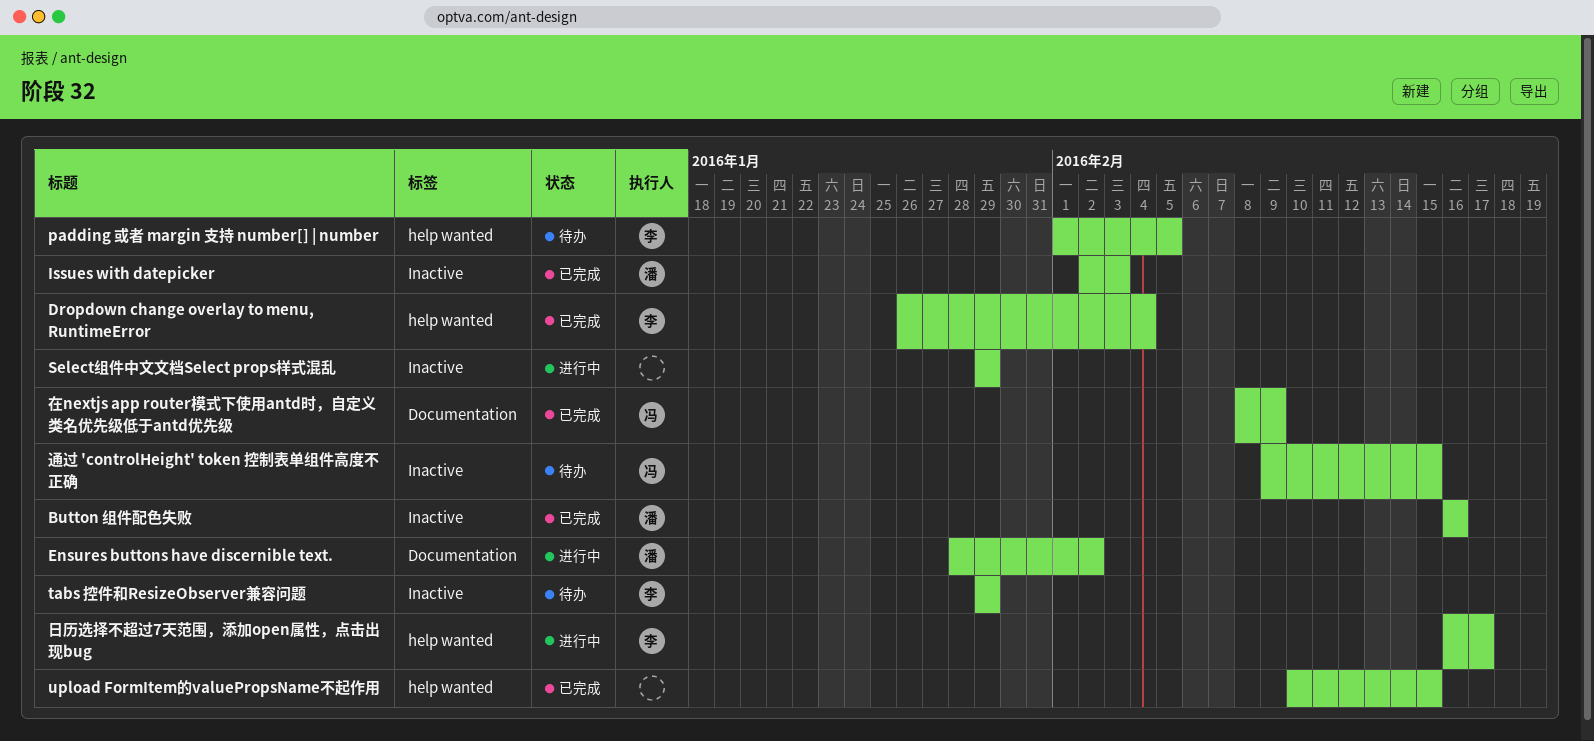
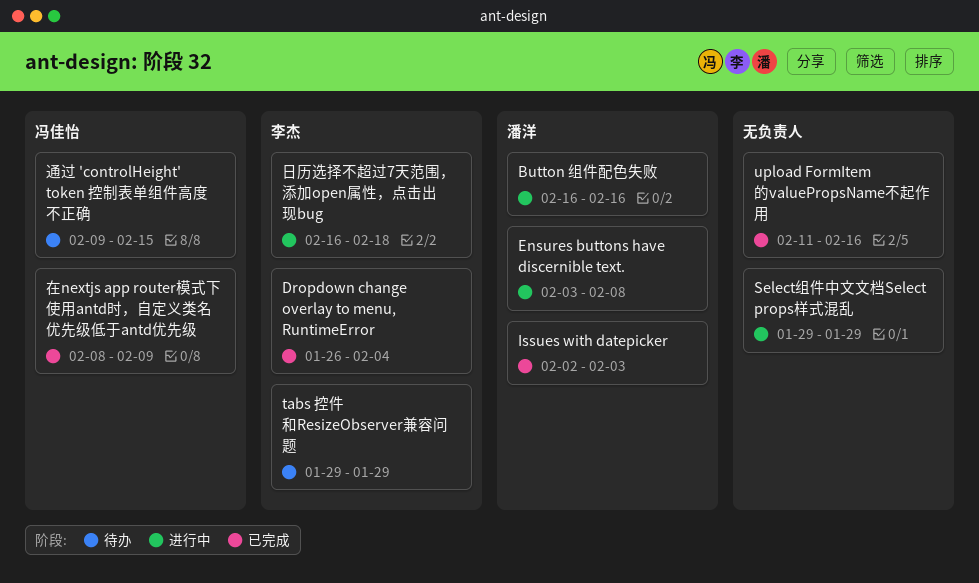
Button 组件配色失败, status: 已完成 -> 进行中
Ensures buttons have discernible text., start: Jan 28 -> Feb 3
Ensures buttons have discernible text., due: Feb 2 -> Feb 8
padding 或者 margin 支持 number[] | number: present -> none
upload FormItem的valuePropsName不起作用, start: Feb 10 -> Feb 11
upload FormItem的valuePropsName不起作用, due: Feb 15 -> Feb 16
日历选择不超过7天范围，添加open属性，点击出现bug, due: Feb 17 -> Feb 18

